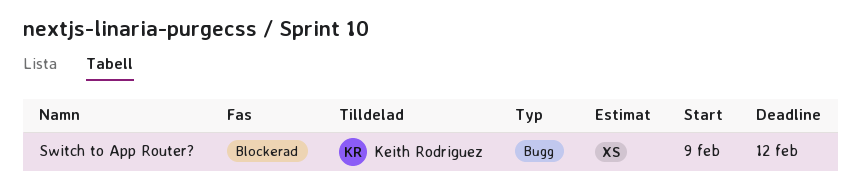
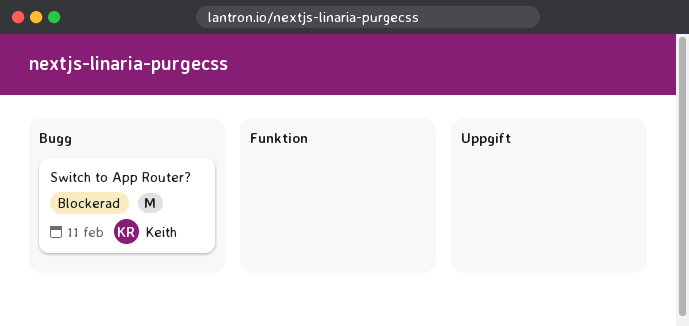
Switch to App Router?, estimate: XS -> M
Switch to App Router?, due: Feb 12 -> Feb 11

